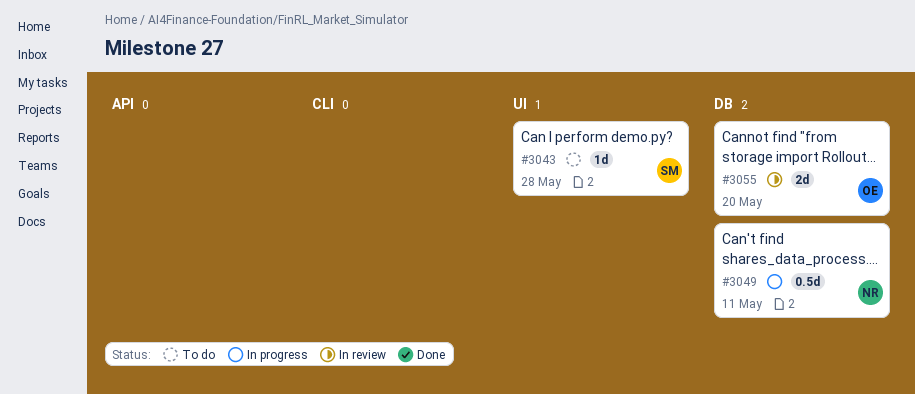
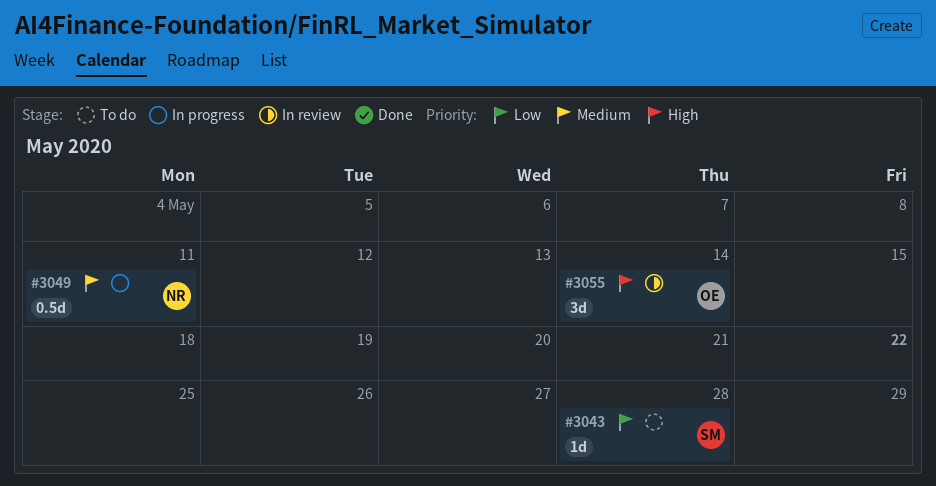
#3055, estimate: 2d -> 3d
#3055, due: May 20 -> May 14

